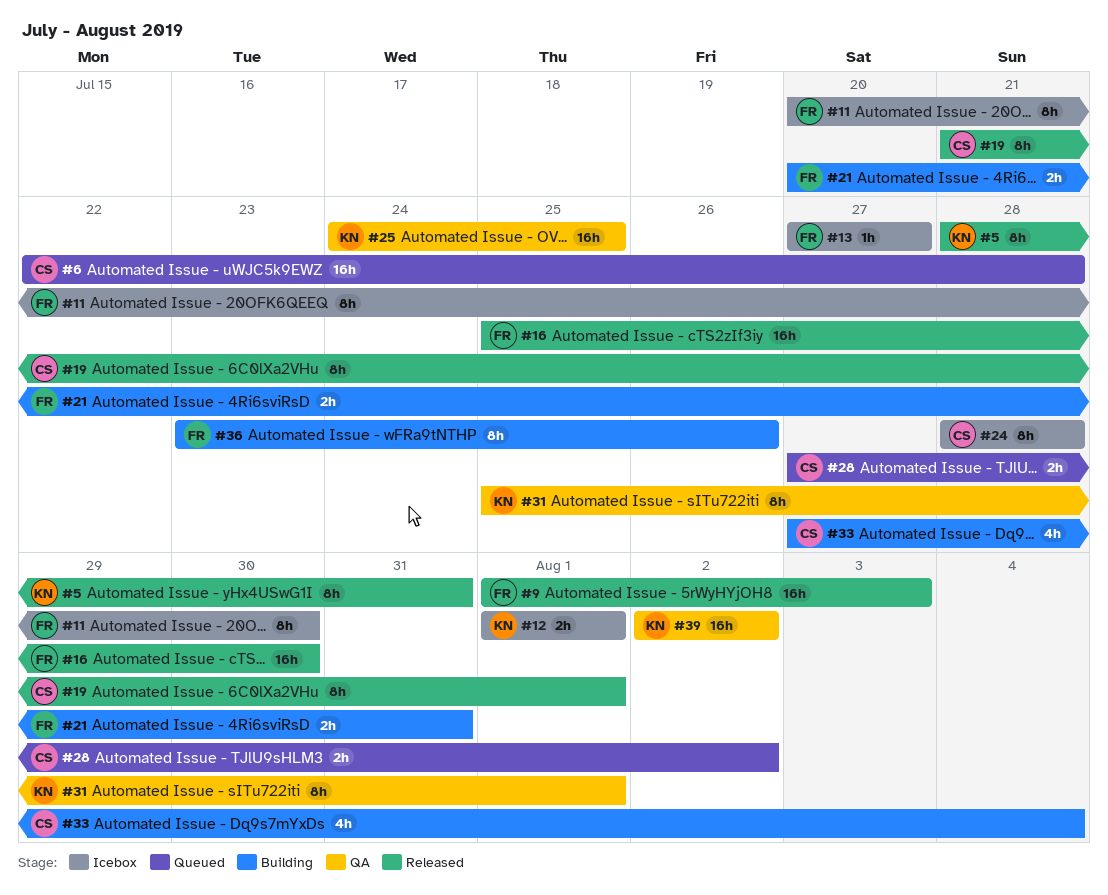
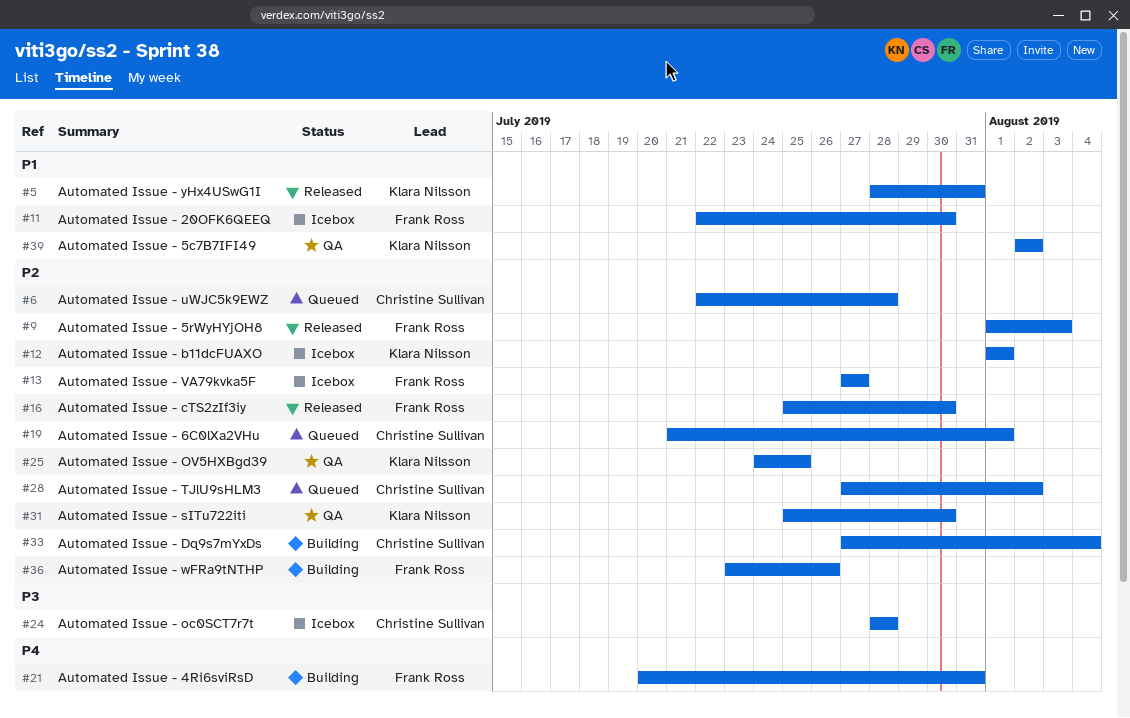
#11, start: Jul 20 -> Jul 22
#19, status: Released -> Queued
#31, due: Aug 1 -> Jul 30

